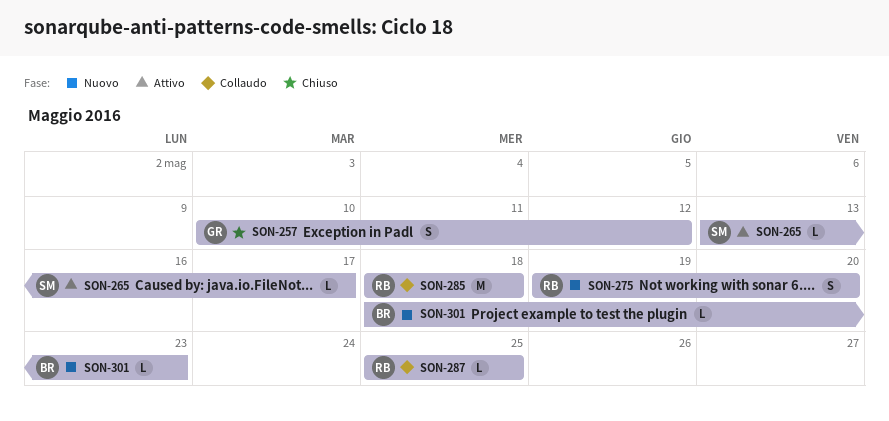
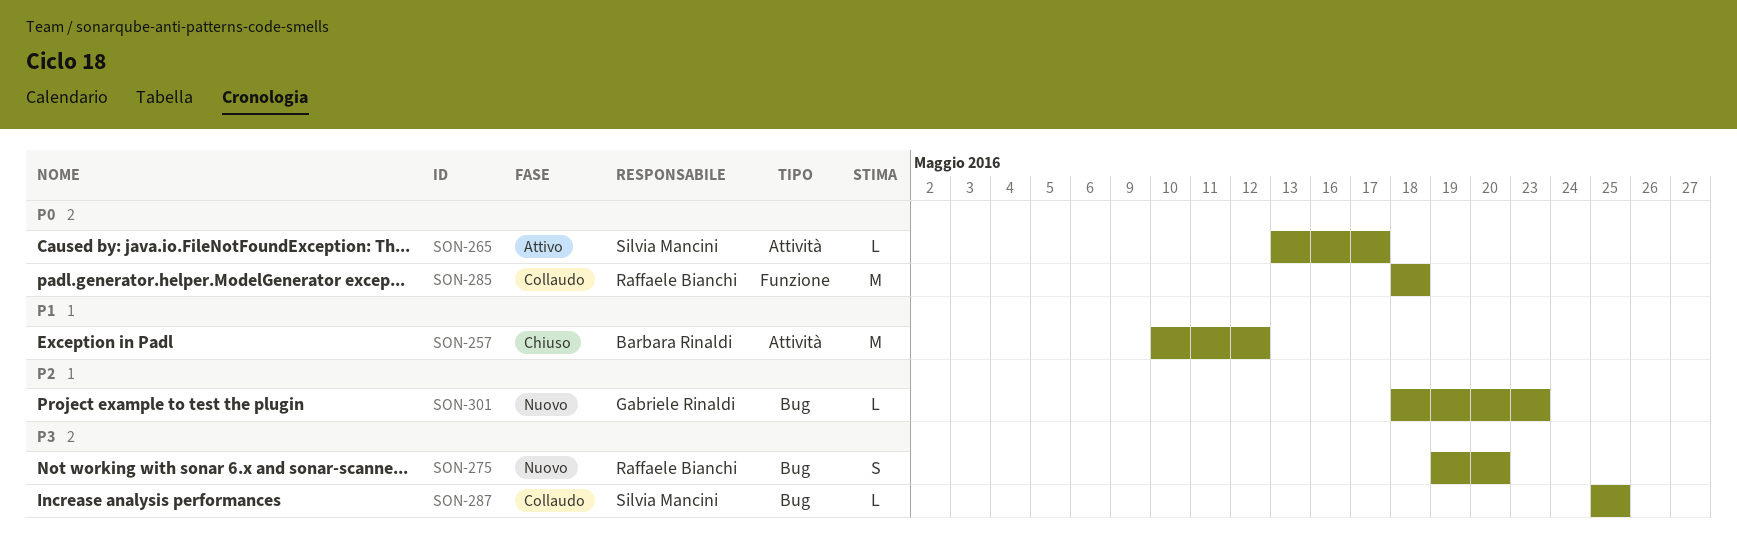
SON-257, owner: Gabriele Rinaldi -> Barbara Rinaldi
SON-257, estimate: S -> M
SON-287, owner: Raffaele Bianchi -> Silvia Mancini
SON-301, owner: Barbara Rinaldi -> Gabriele Rinaldi

